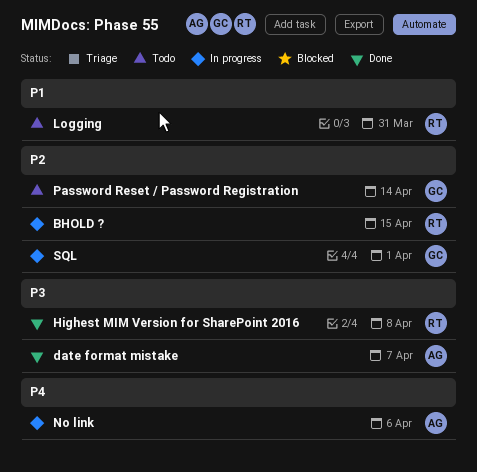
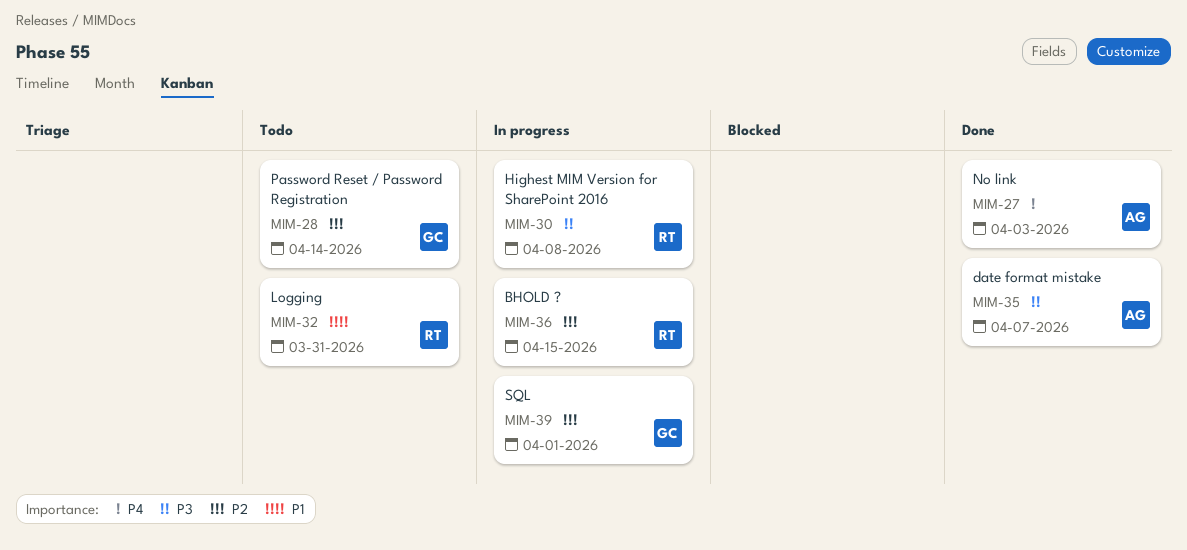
Highest MIM Version for SharePoint 2016, status: Done -> In progress
No link, status: In progress -> Done
No link, due: Apr 6 -> Apr 3

